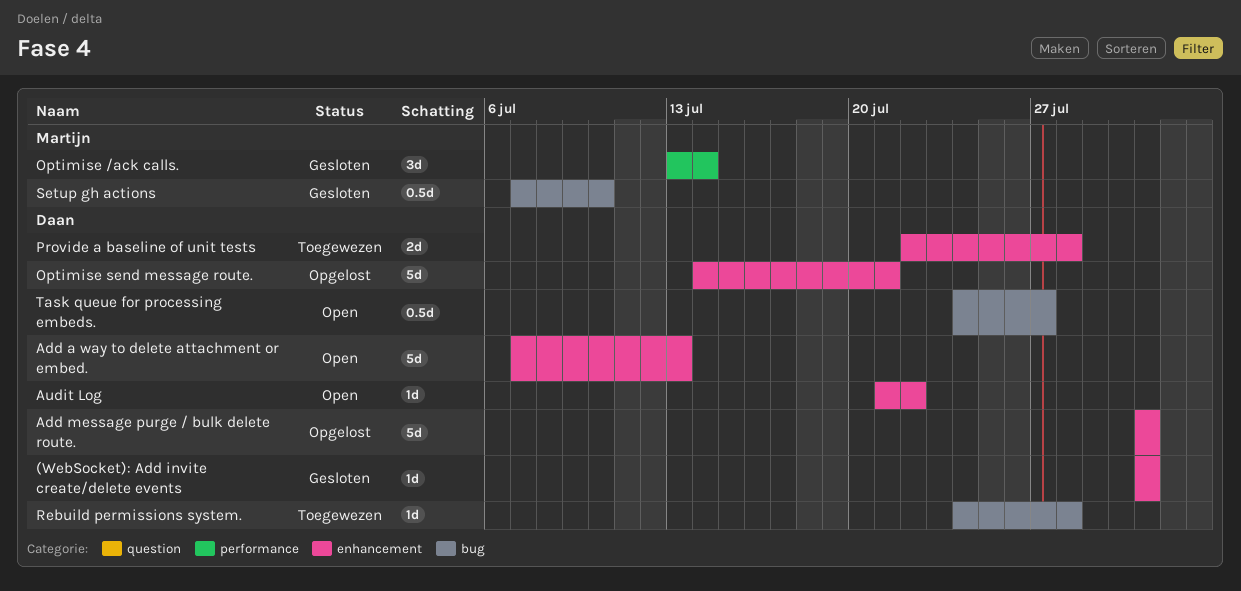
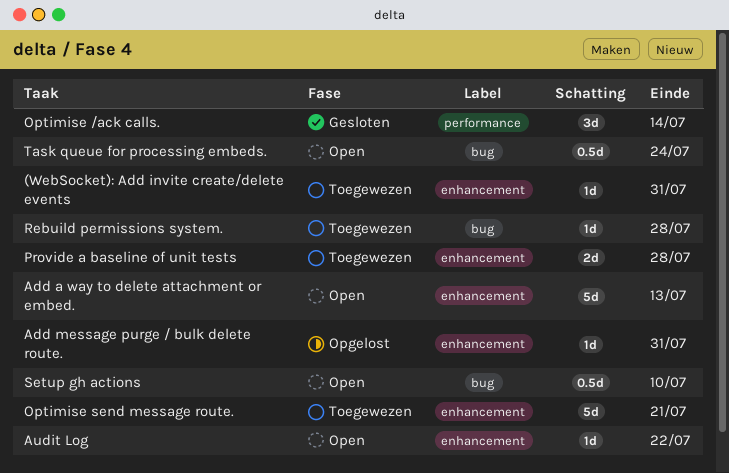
(WebSocket): Add invite create/delete events, status: Gesloten -> Toegewezen
Add message purge / bulk delete route., estimate: 5d -> 1d
Optimise send message route., status: Opgelost -> Toegewezen
Setup gh actions, status: Gesloten -> Open
Task queue for processing embeds., due: Jul 27 -> Jul 24

